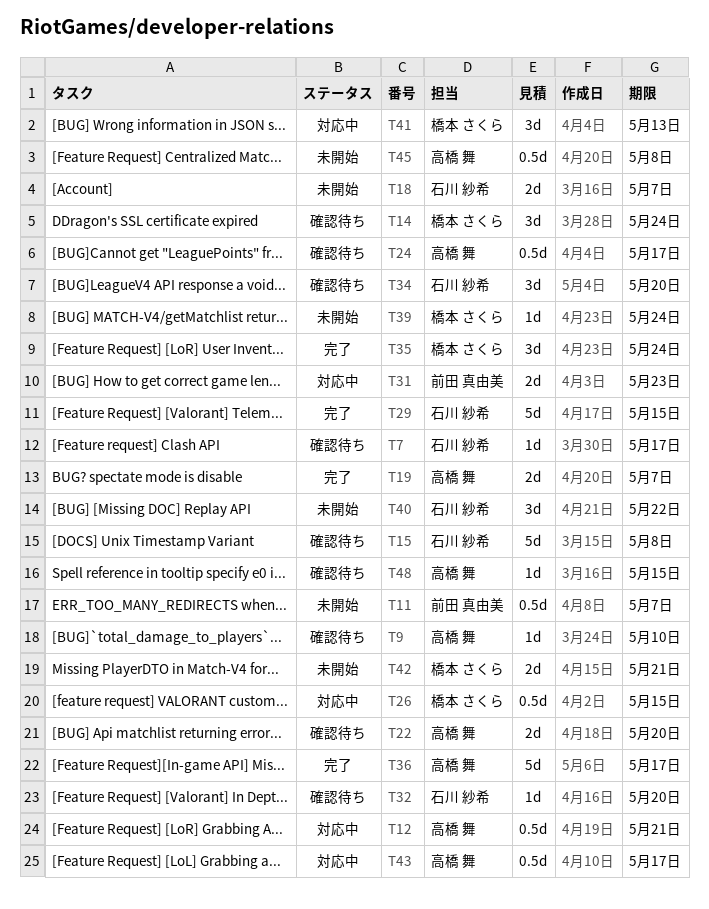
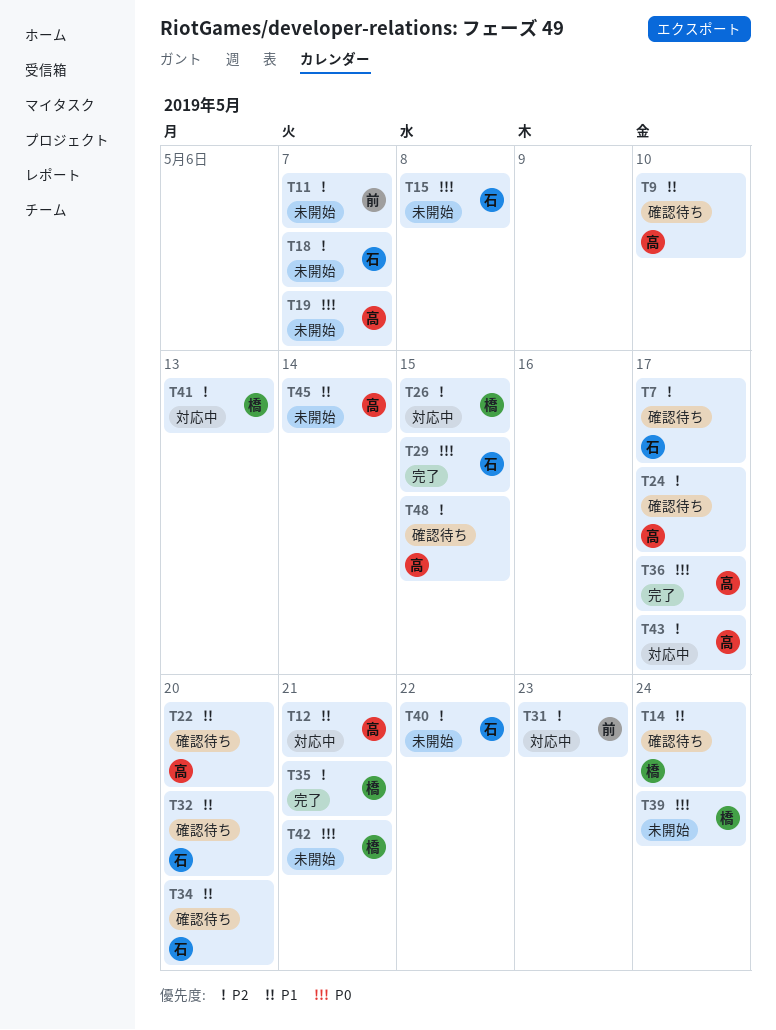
T15, status: 確認待ち -> 未開始
T19, status: 完了 -> 未開始
T35, due: May 24 -> May 21
T45, due: May 8 -> May 14

